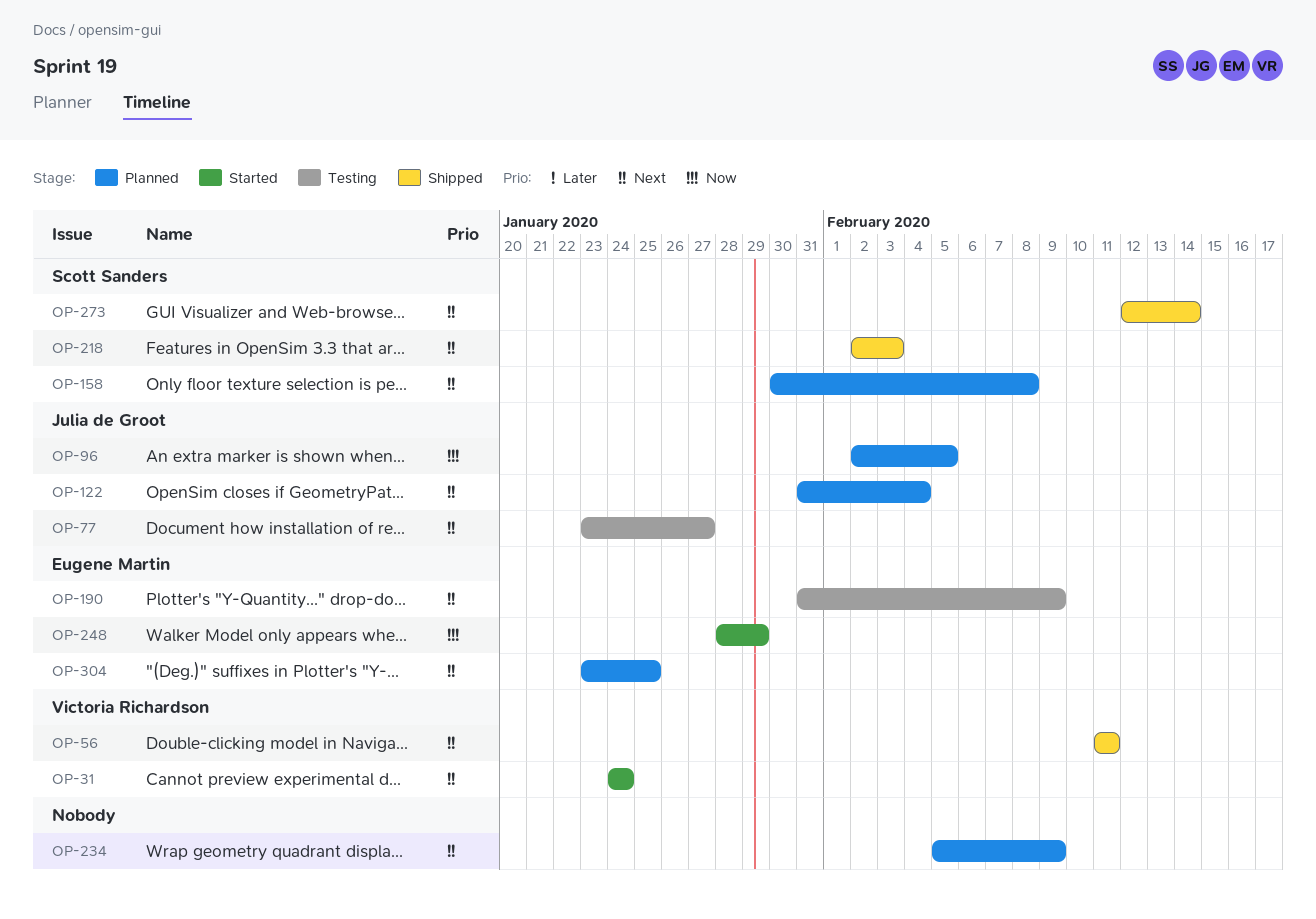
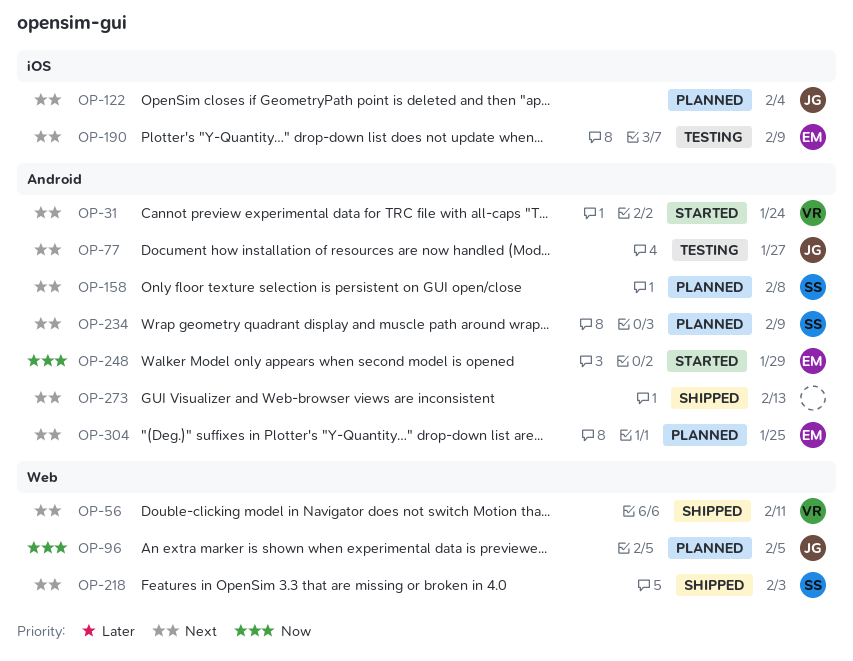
OP-234, owner: none -> Scott Sanders
OP-273, owner: Scott Sanders -> none
OP-273, due: Feb 14 -> Feb 13

